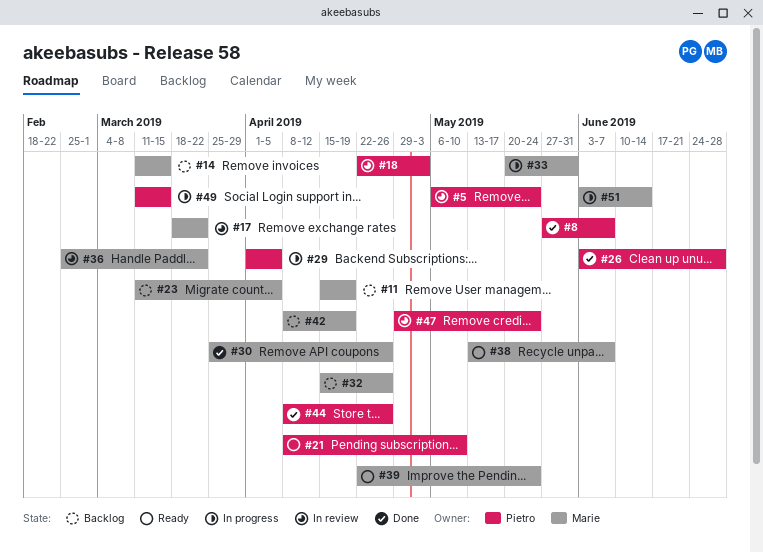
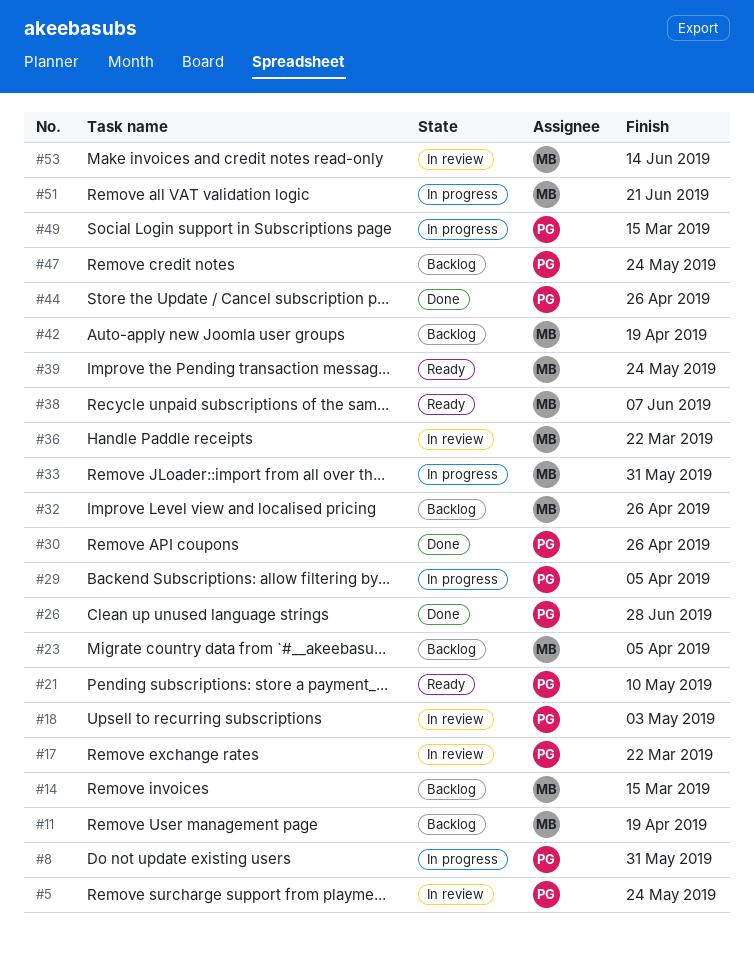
#8, status: Done -> In progress
#8, due: Jun 7 -> May 31
#17, owner: Marie -> Pietro
#30, owner: Marie -> Pietro
#47, status: In review -> Backlog
#51, due: Jun 14 -> Jun 21
#53: none -> present

